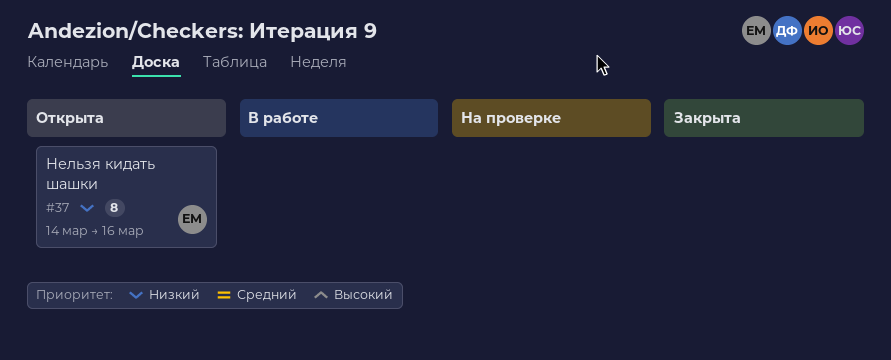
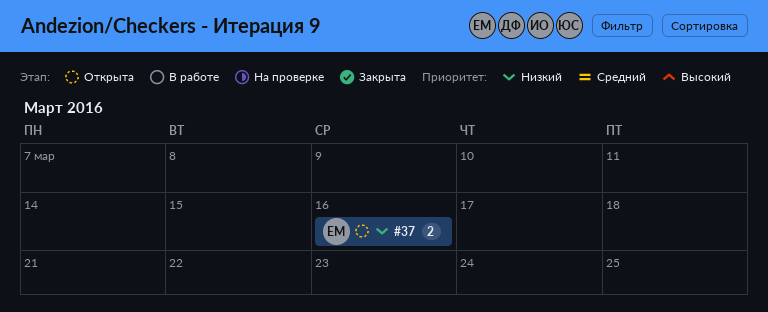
#37, estimate: 8 -> 2
#37, start: Mar 14 -> Mar 16

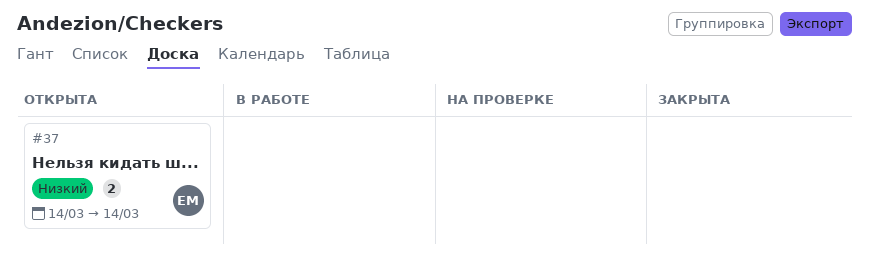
#37, start: Mar 16 -> Mar 14
#37, due: Mar 16 -> Mar 14

